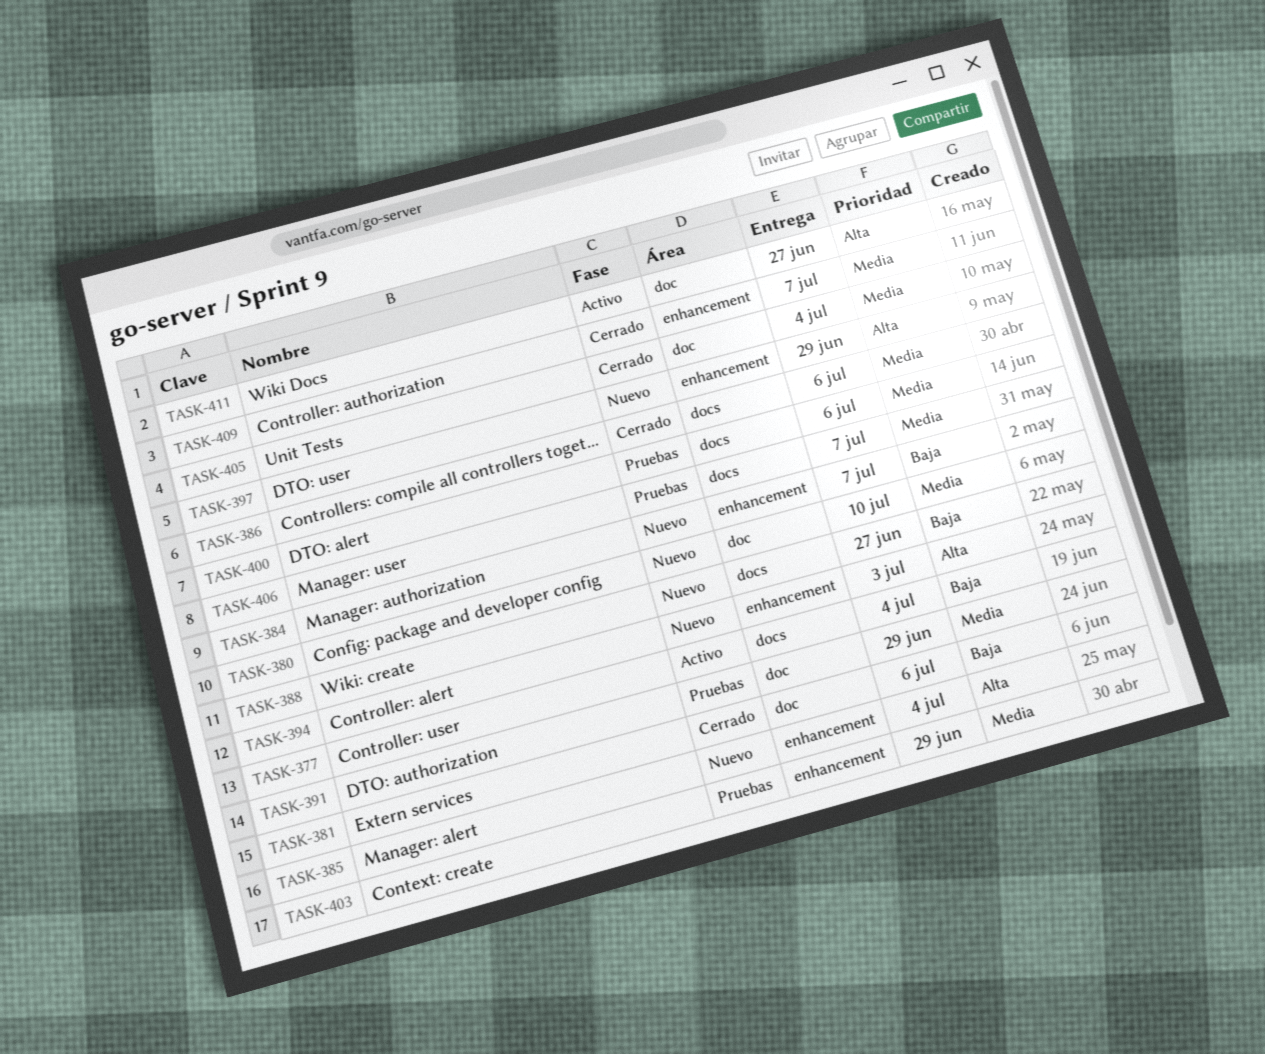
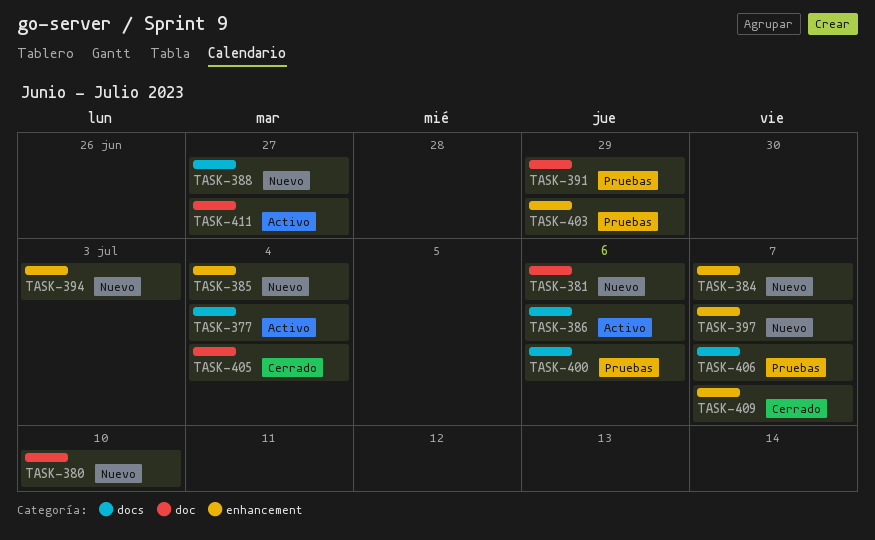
TASK-381, status: Cerrado -> Nuevo
TASK-386, status: Cerrado -> Activo
TASK-397, due: Jun 29 -> Jul 7

